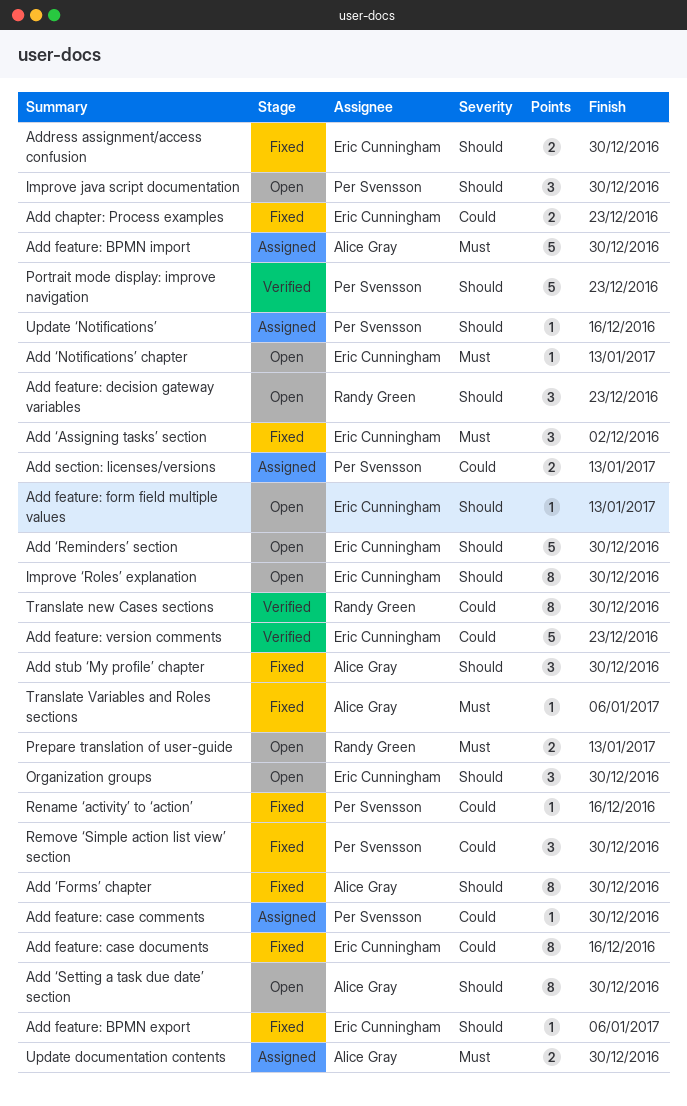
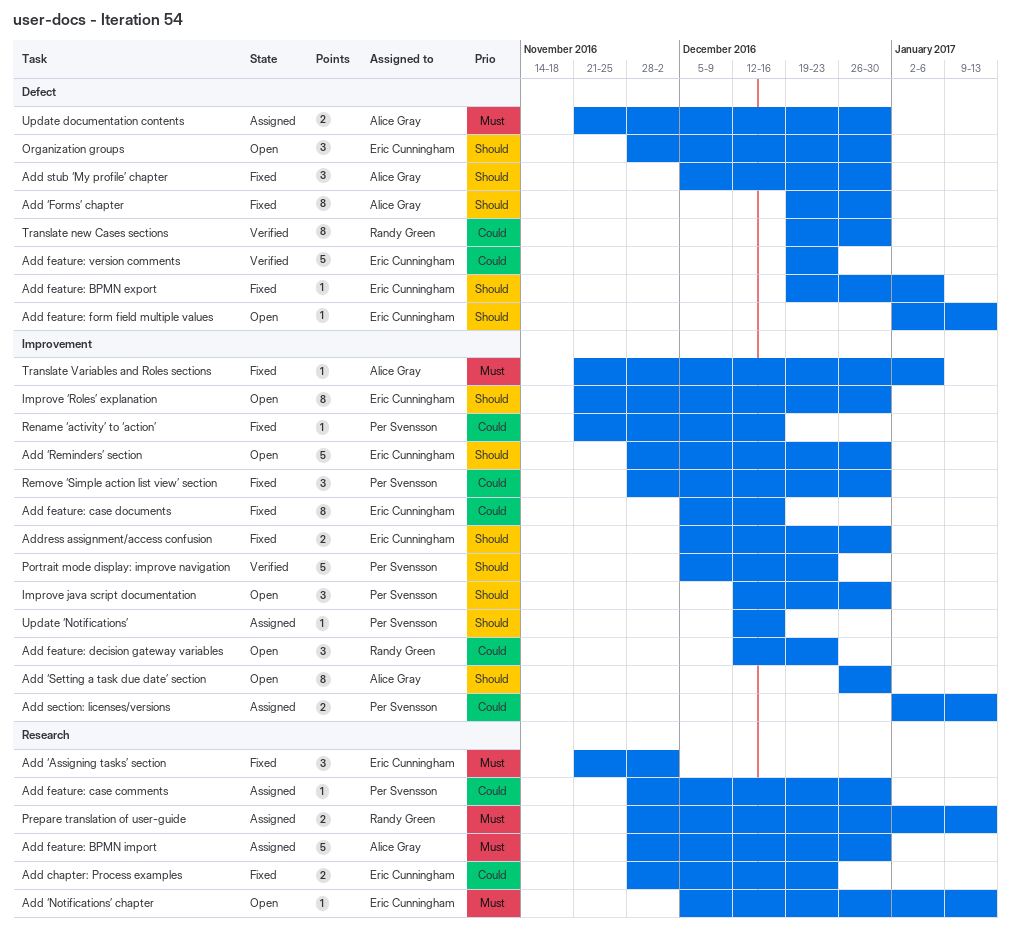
Add feature: decision gateway variables, priority: Should -> Could
Prepare translation of user-guide, status: Open -> Assigned

